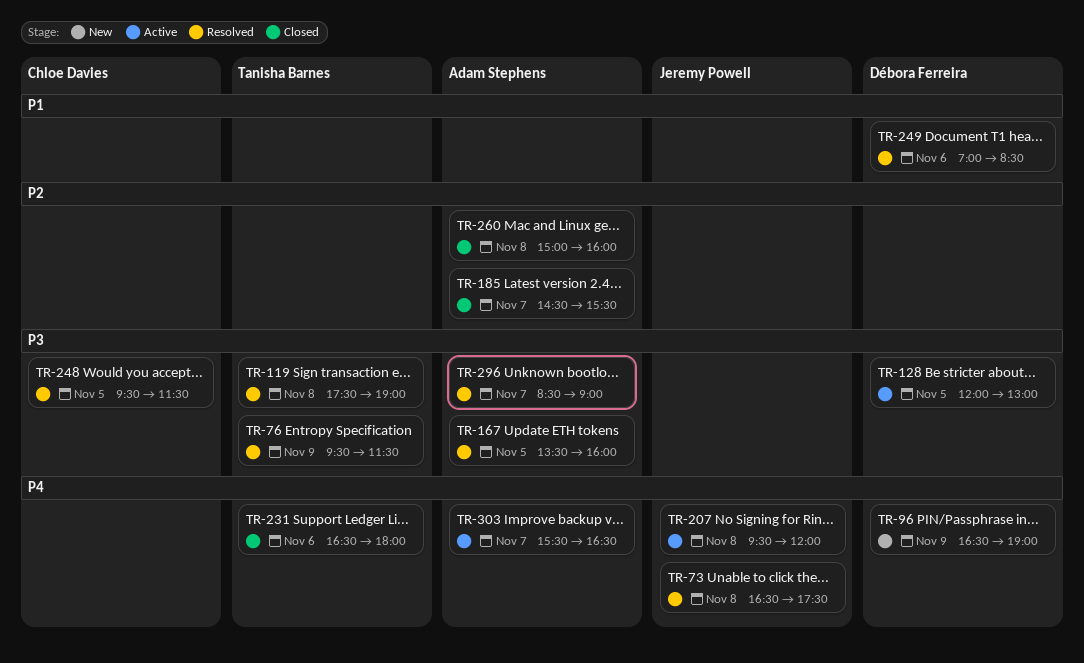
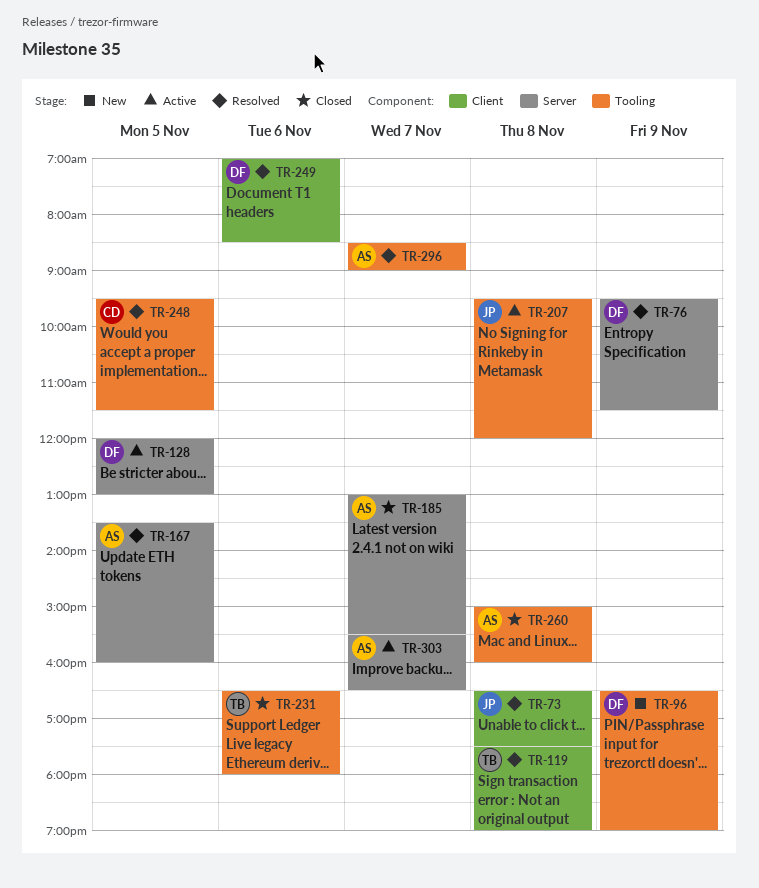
TR-76, owner: Tanisha Barnes -> Débora Ferreira
TR-185, begins: 14:30 -> 13:00

